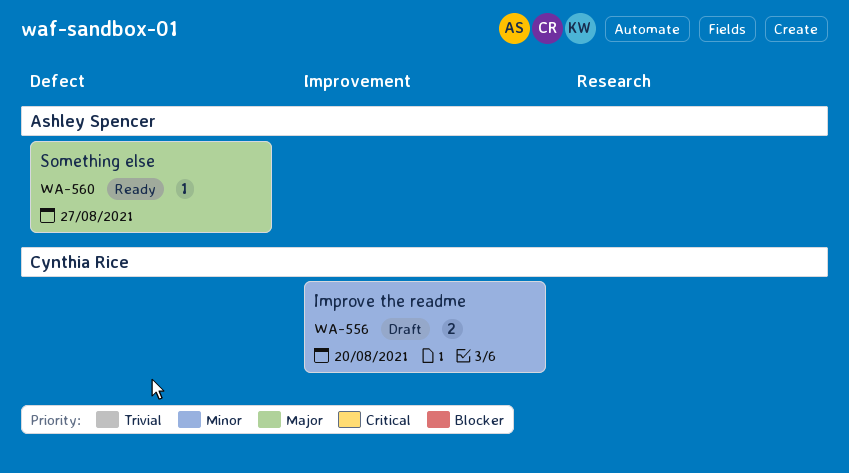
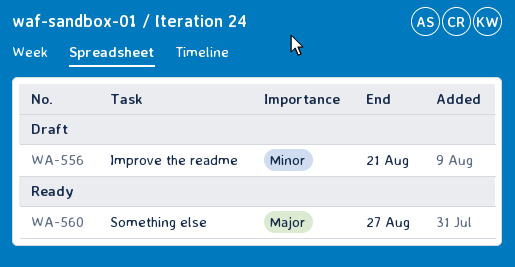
WA-556, due: Aug 20 -> Aug 21

